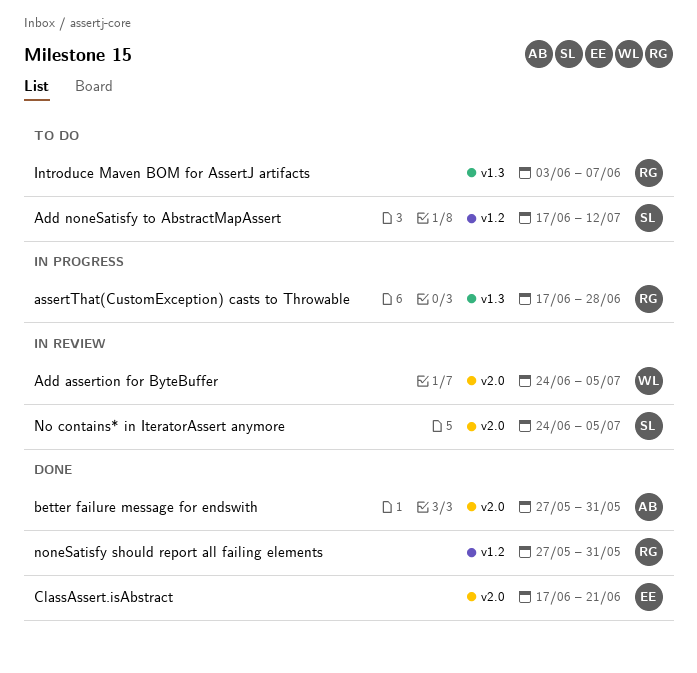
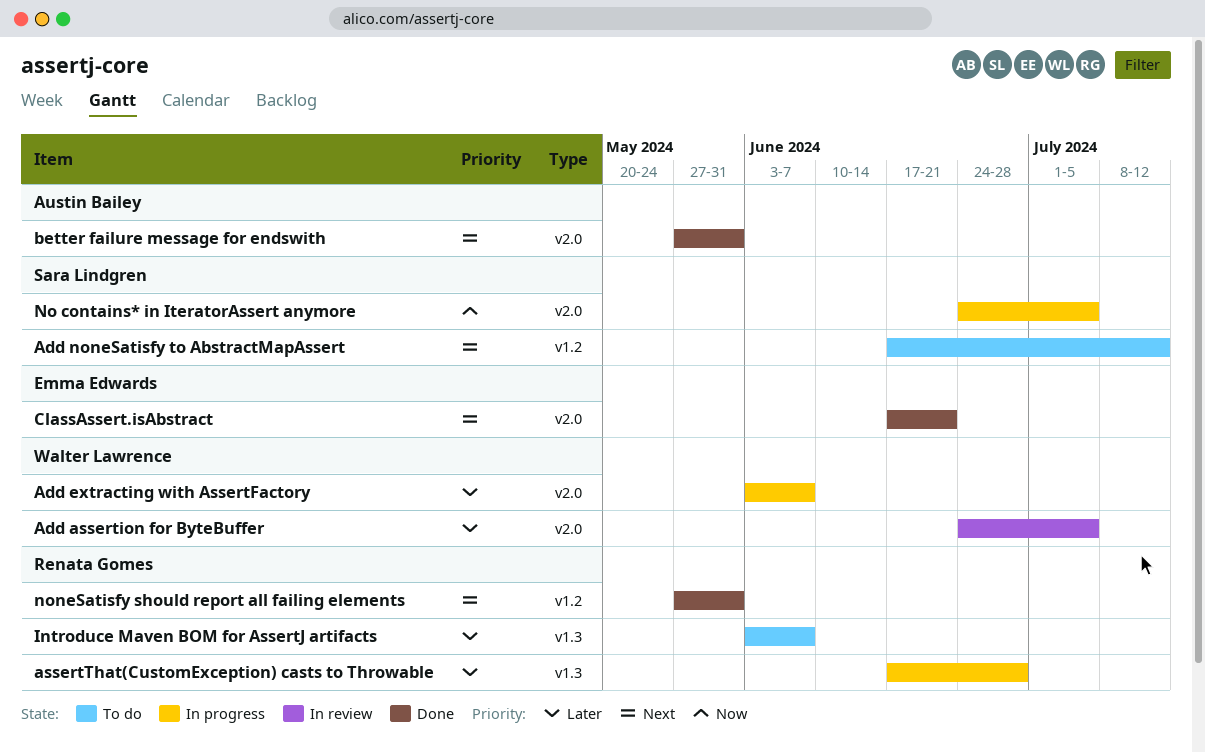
Add extracting with AssertFactory: none -> present
No contains* in IteratorAssert anymore, status: In review -> In progress

